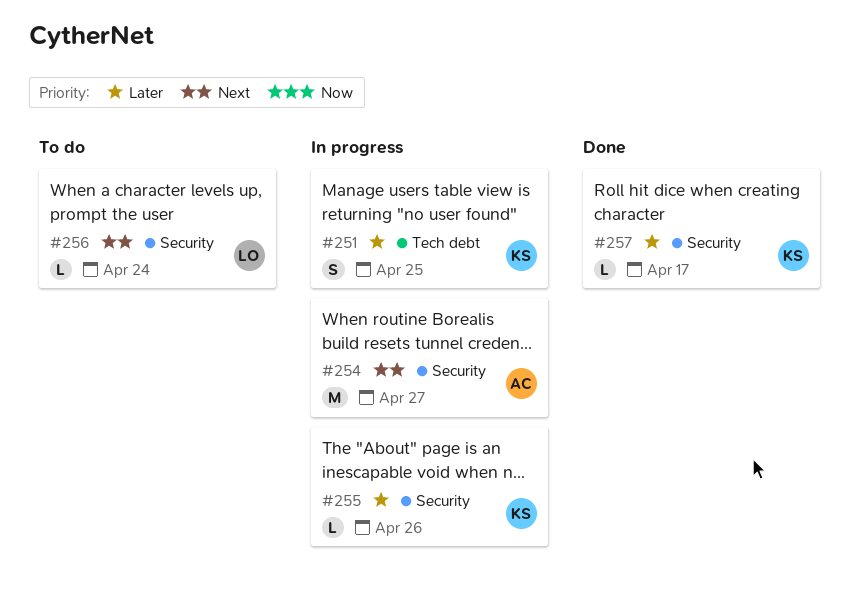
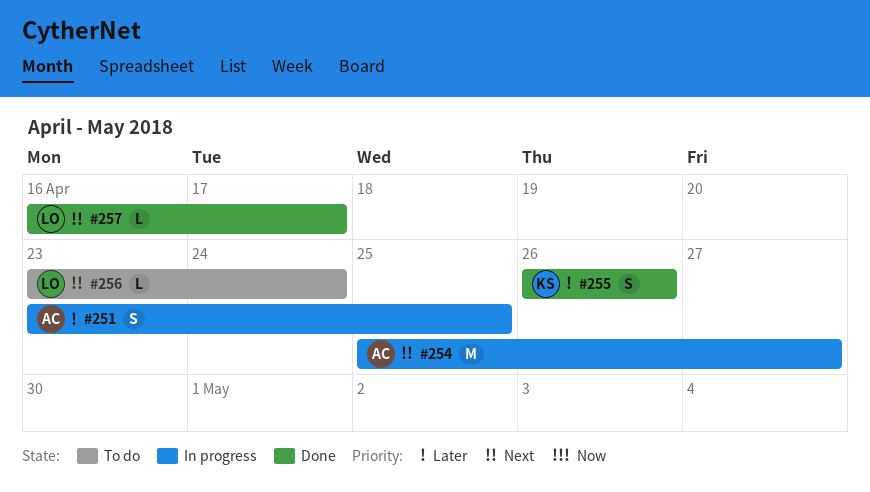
#251, owner: KS -> AC
#255, status: In progress -> Done
#255, estimate: L -> S
#257, owner: KS -> LO
#257, priority: Later -> Next

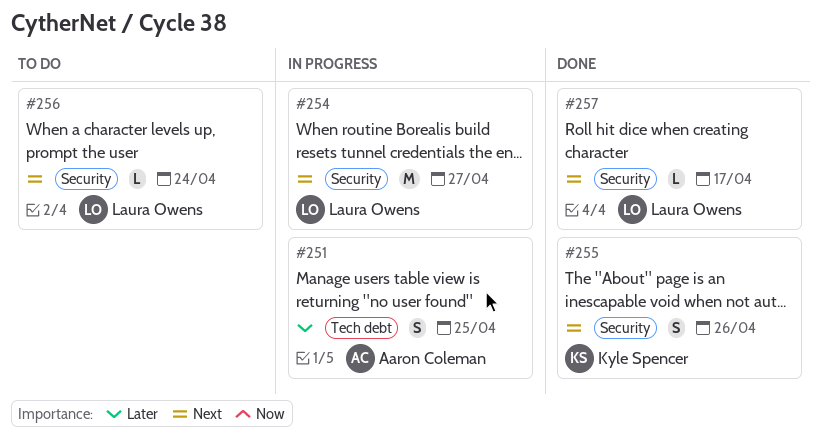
#254, owner: Aaron Coleman -> Laura Owens
#255, priority: Later -> Next

